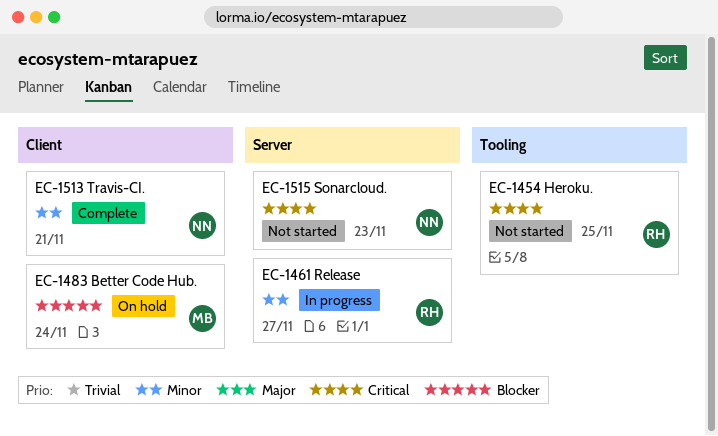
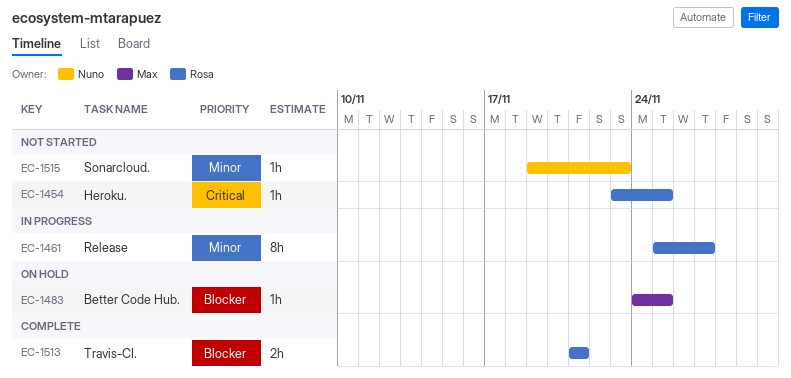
EC-1483, due: Nov 24 -> Nov 25
EC-1513, owner: Nuno -> Rosa
EC-1513, priority: Minor -> Blocker
EC-1515, priority: Critical -> Minor

